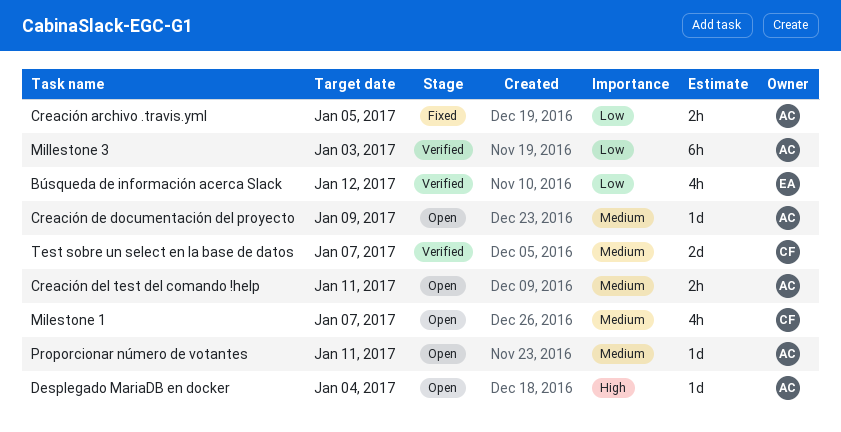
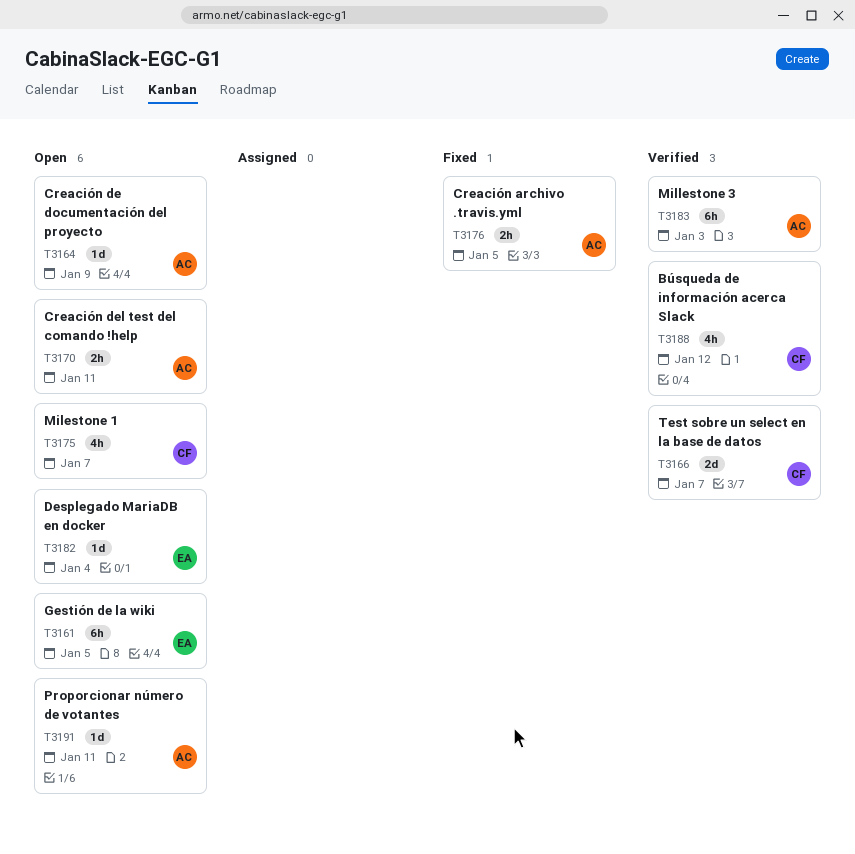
Búsqueda de información acerca Slack, owner: EA -> CF
Desplegado MariaDB en docker, owner: AC -> EA
Gestión de la wiki: none -> present

